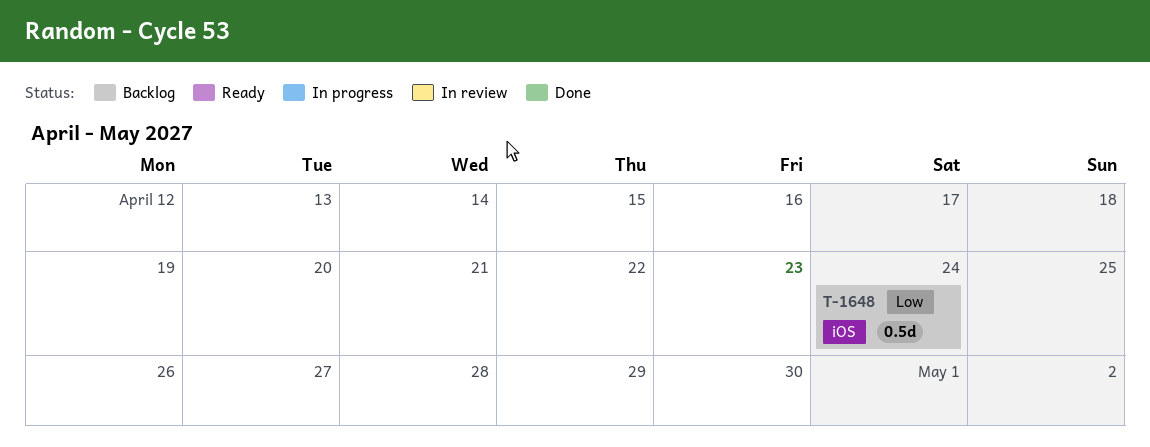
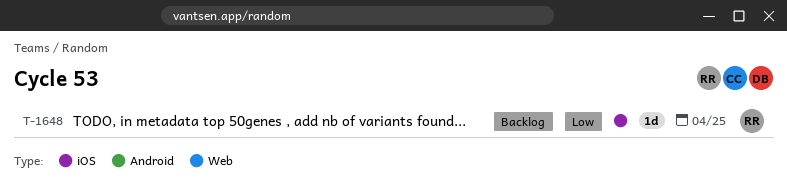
T-1648, estimate: 0.5d -> 1d
T-1648, due: Apr 24 -> Apr 25

